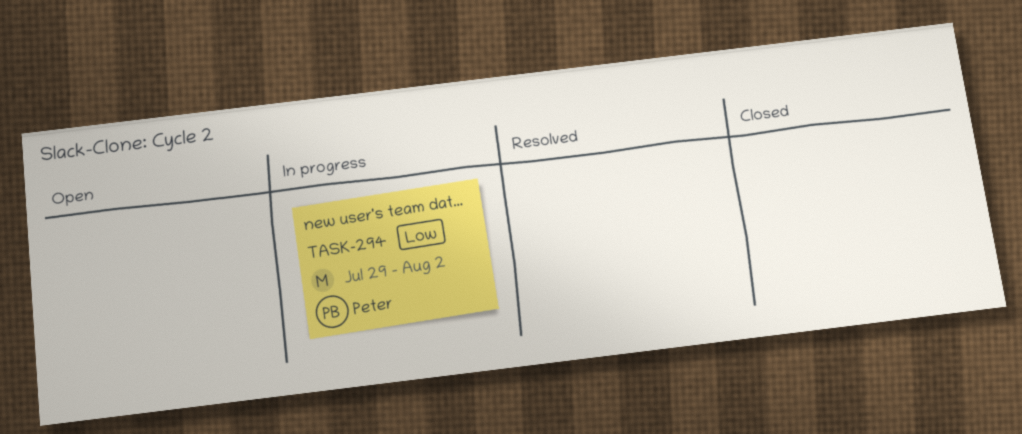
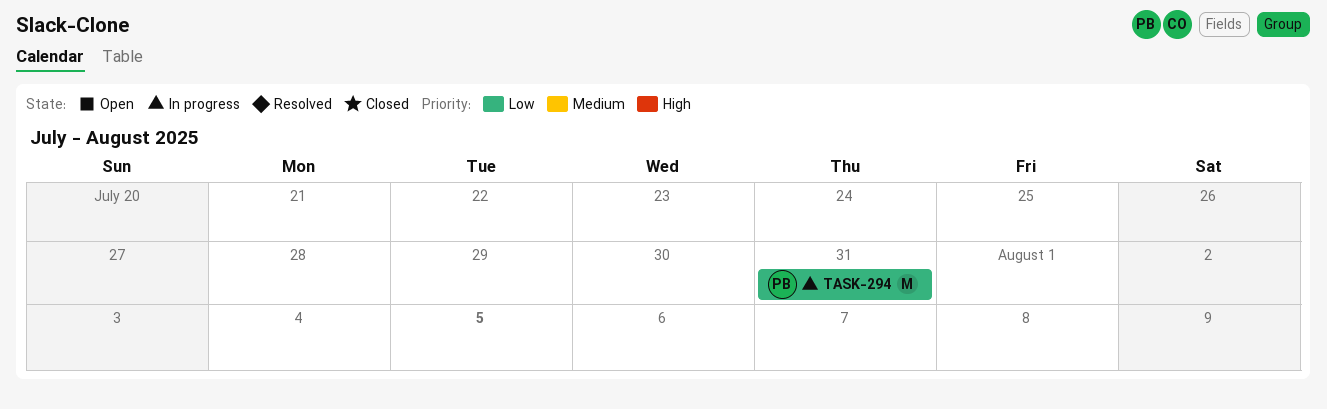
TASK-294, start: Jul 29 -> Jul 31
TASK-294, due: Aug 2 -> Jul 31

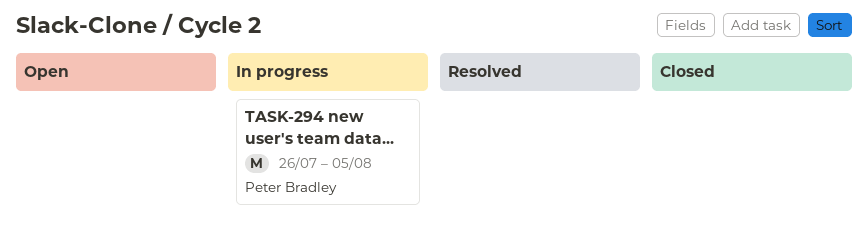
TASK-294, start: Jul 31 -> Jul 26
TASK-294, due: Jul 31 -> Aug 5

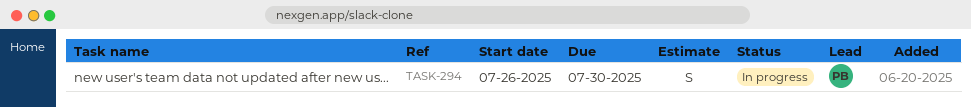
TASK-294, estimate: M -> S
TASK-294, due: Aug 5 -> Jul 30

